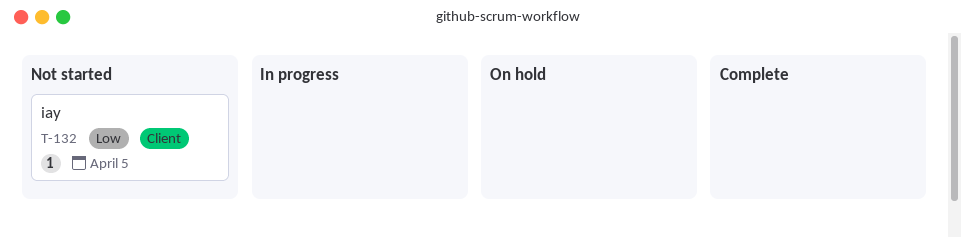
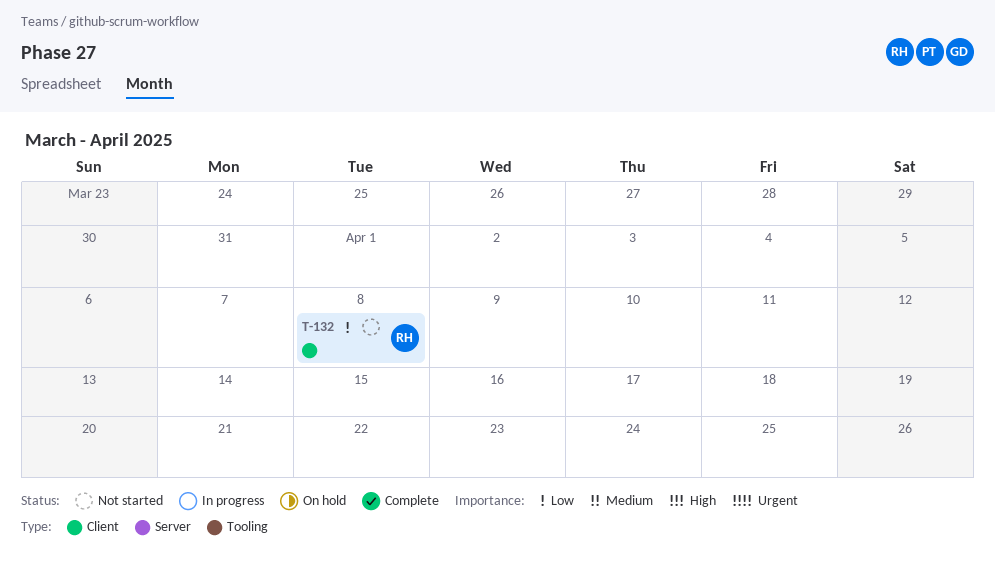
T-132, due: Apr 5 -> Apr 8

